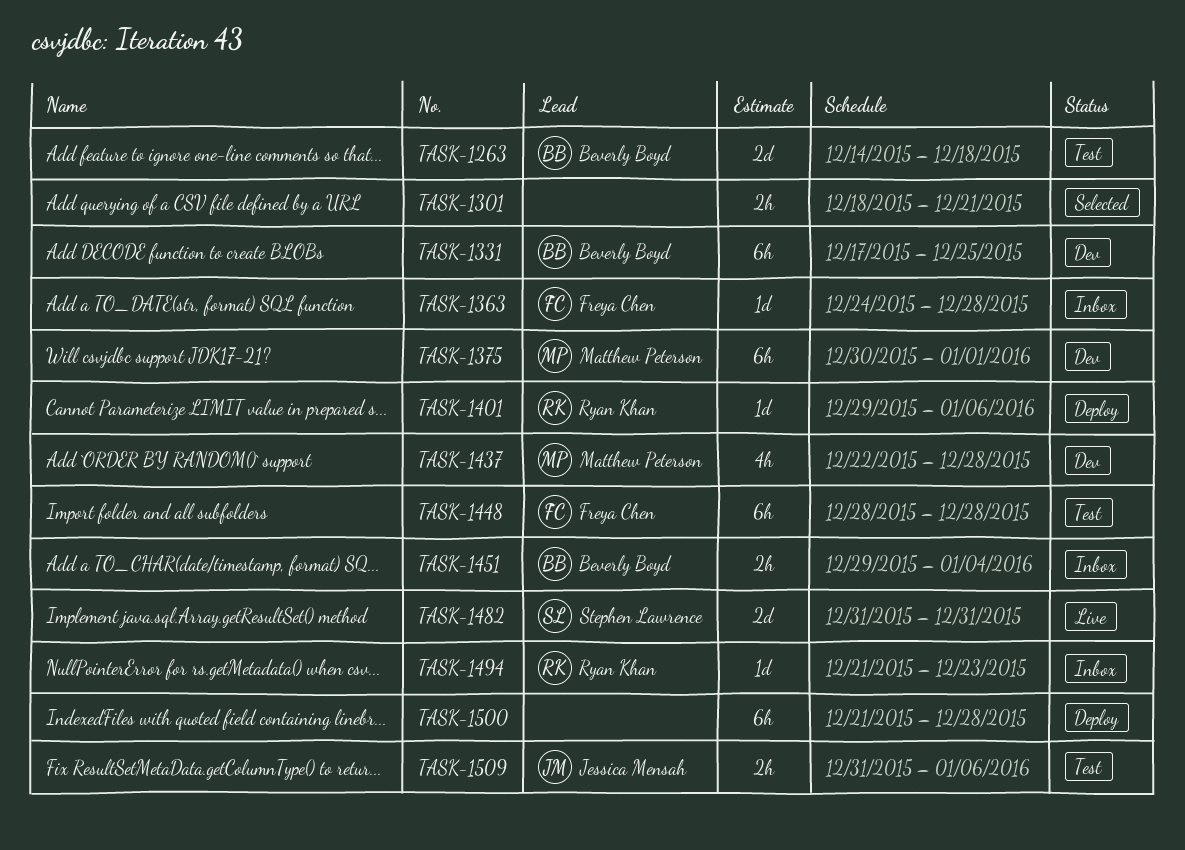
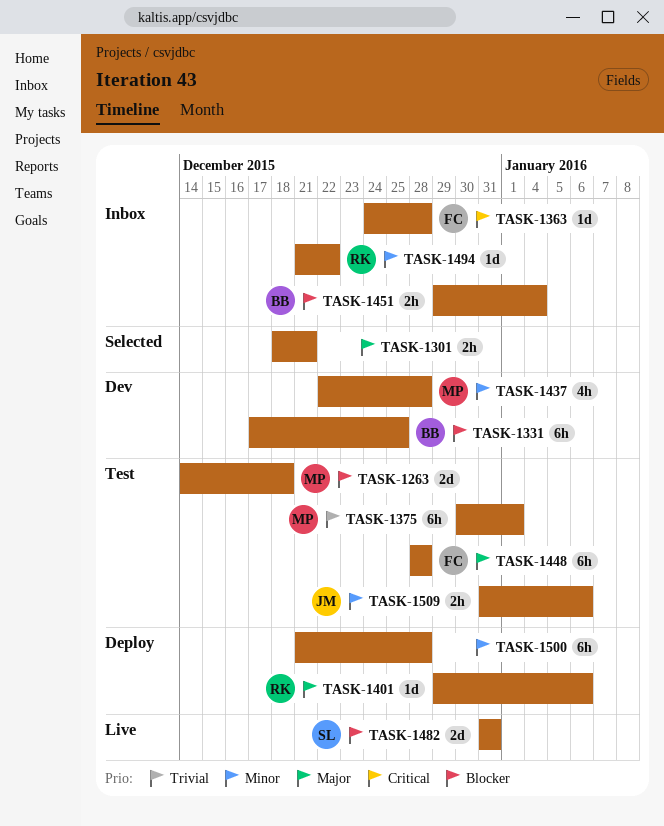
TASK-1263, owner: Beverly Boyd -> Matthew Peterson
TASK-1375, status: Dev -> Test
TASK-1494, due: Dec 23 -> Dec 22

